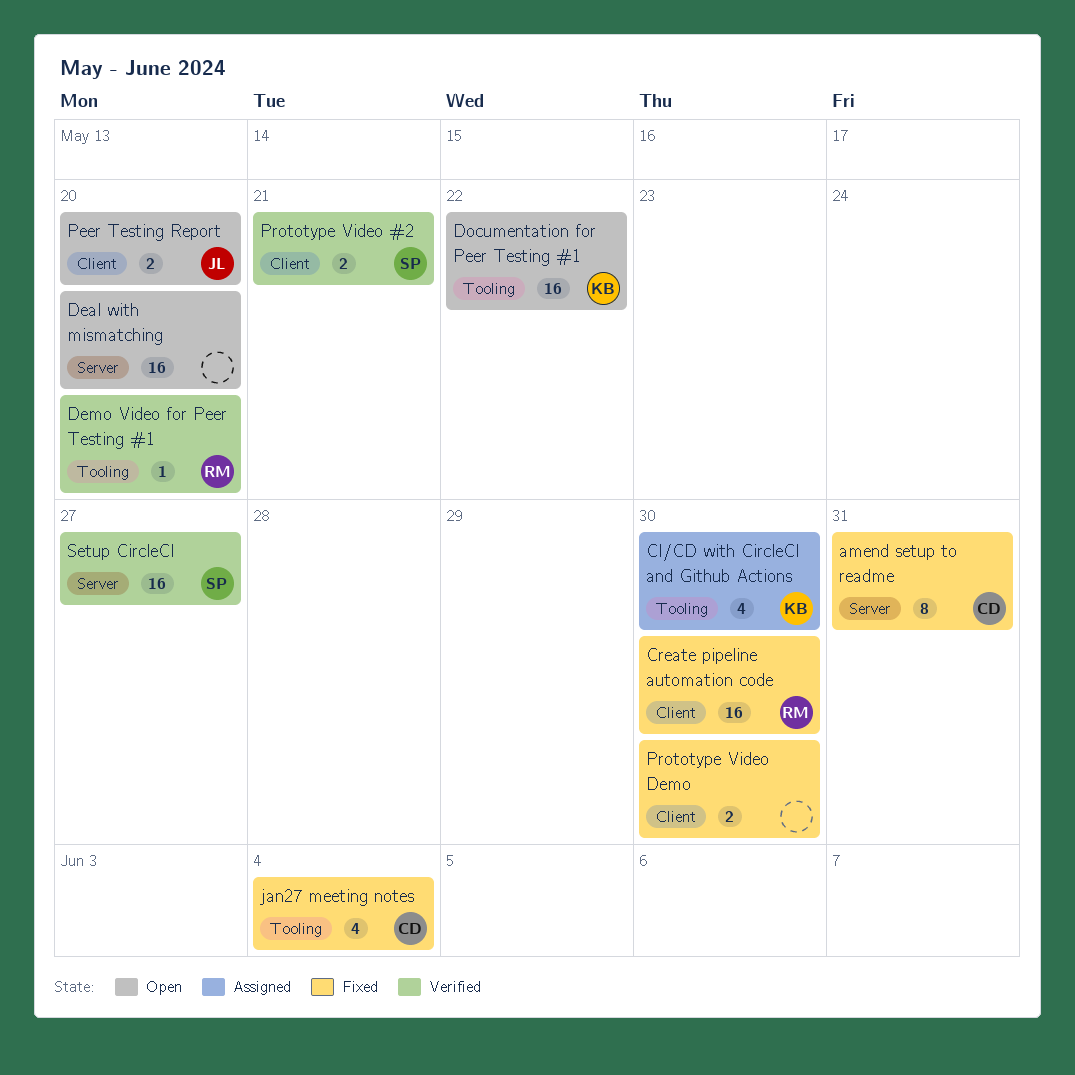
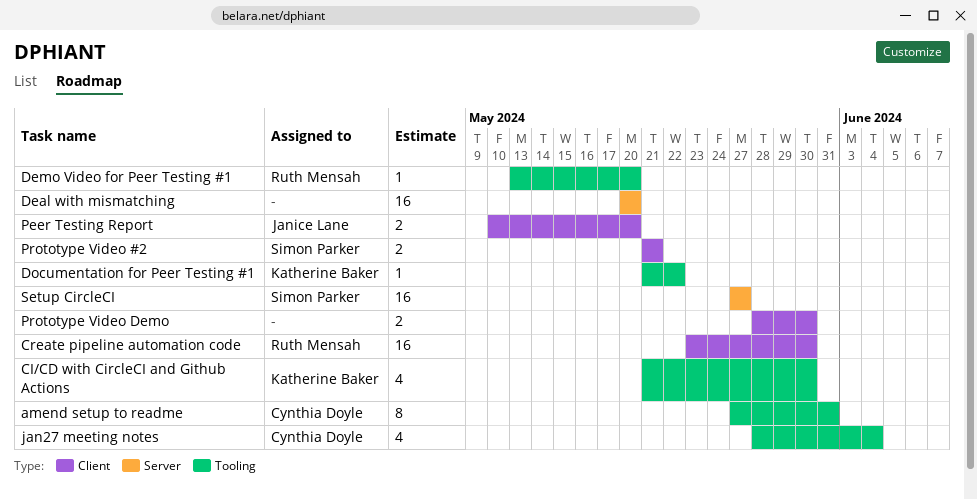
amend setup to readme, label: Server -> Tooling
Documentation for Peer Testing #1, estimate: 16 -> 1

